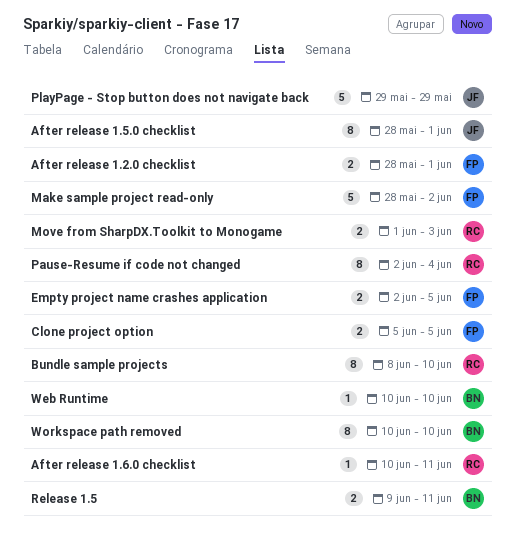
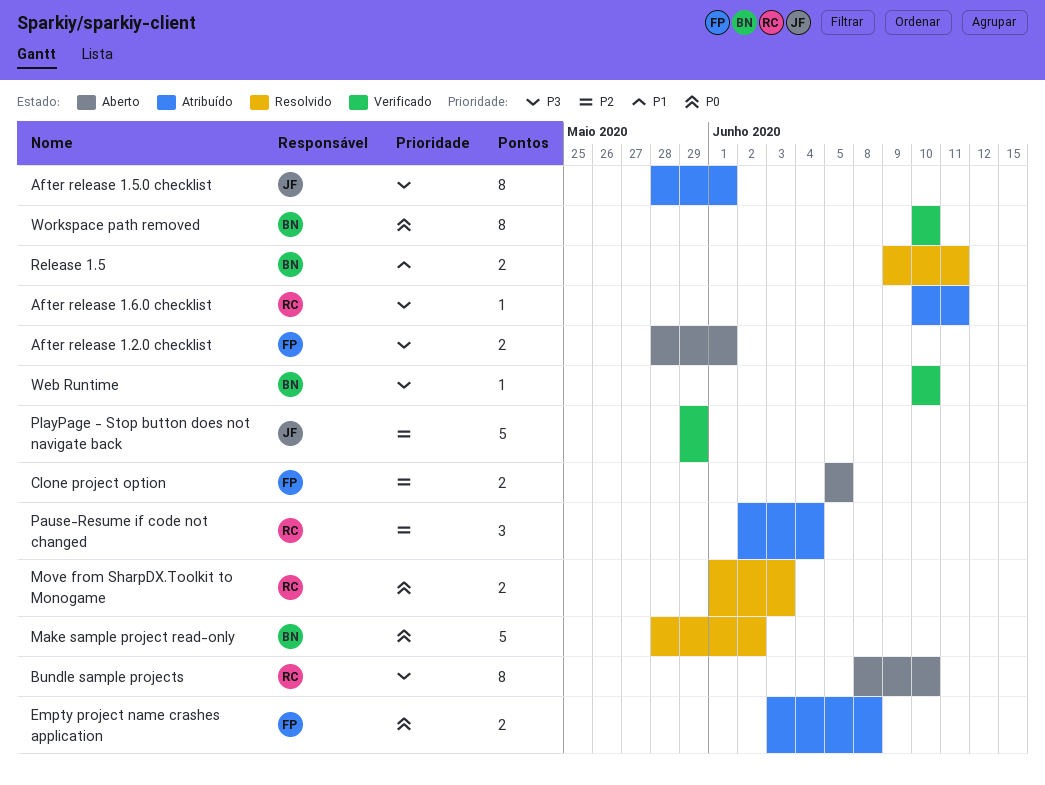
Empty project name crashes application, start: Jun 2 -> Jun 3
Empty project name crashes application, due: Jun 5 -> Jun 8
Make sample project read-only, owner: FP -> BN
Pause-Resume if code not changed, estimate: 8 -> 3

